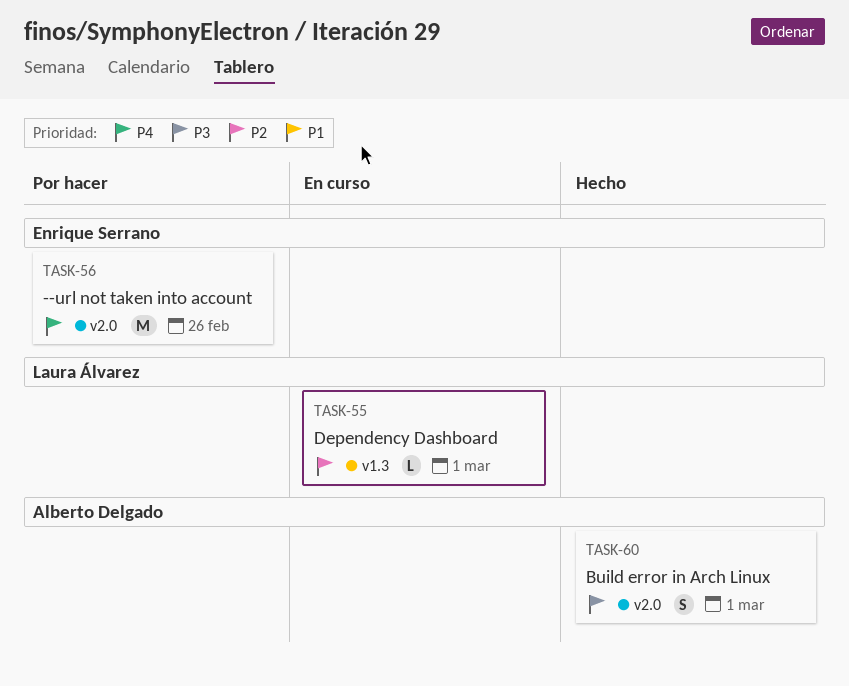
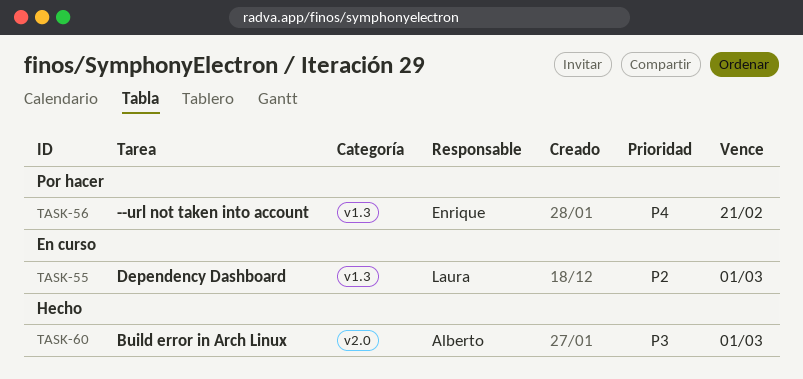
TASK-56, label: v2.0 -> v1.3
TASK-56, due: Feb 26 -> Feb 21

